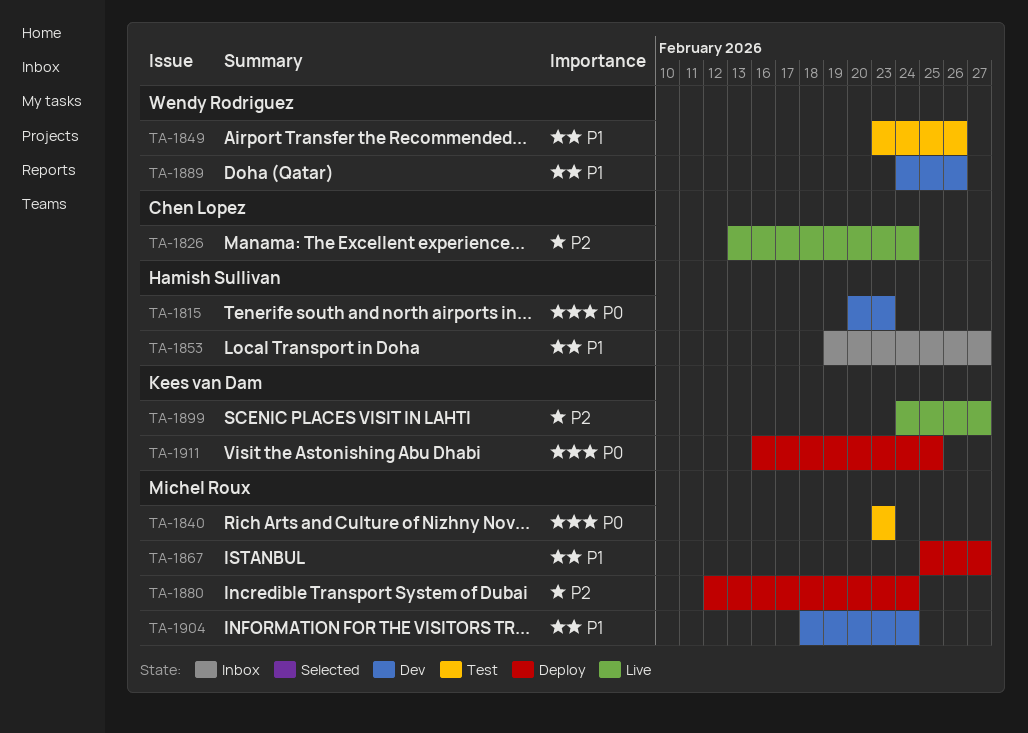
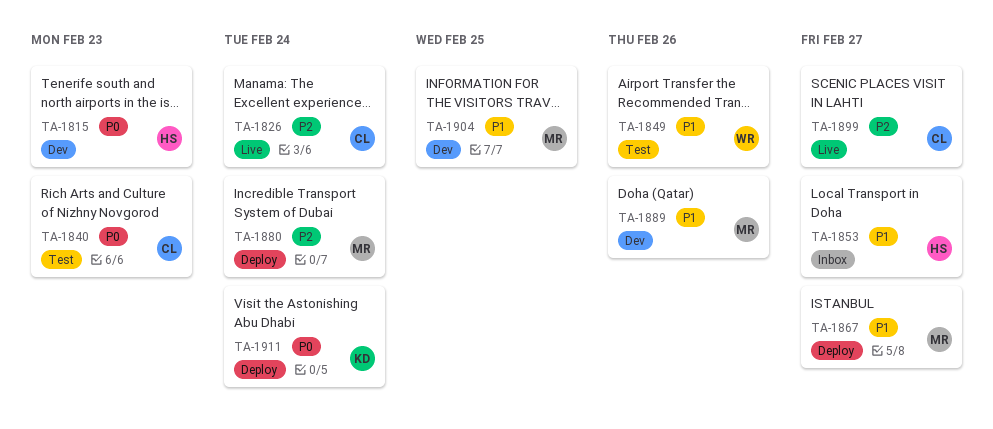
TA-1840, owner: Michel Roux -> Chen Lopez
TA-1889, owner: Wendy Rodriguez -> Michel Roux
TA-1899, owner: Kees van Dam -> Chen Lopez
TA-1904, due: Feb 24 -> Feb 25
TA-1911, due: Feb 25 -> Feb 24

